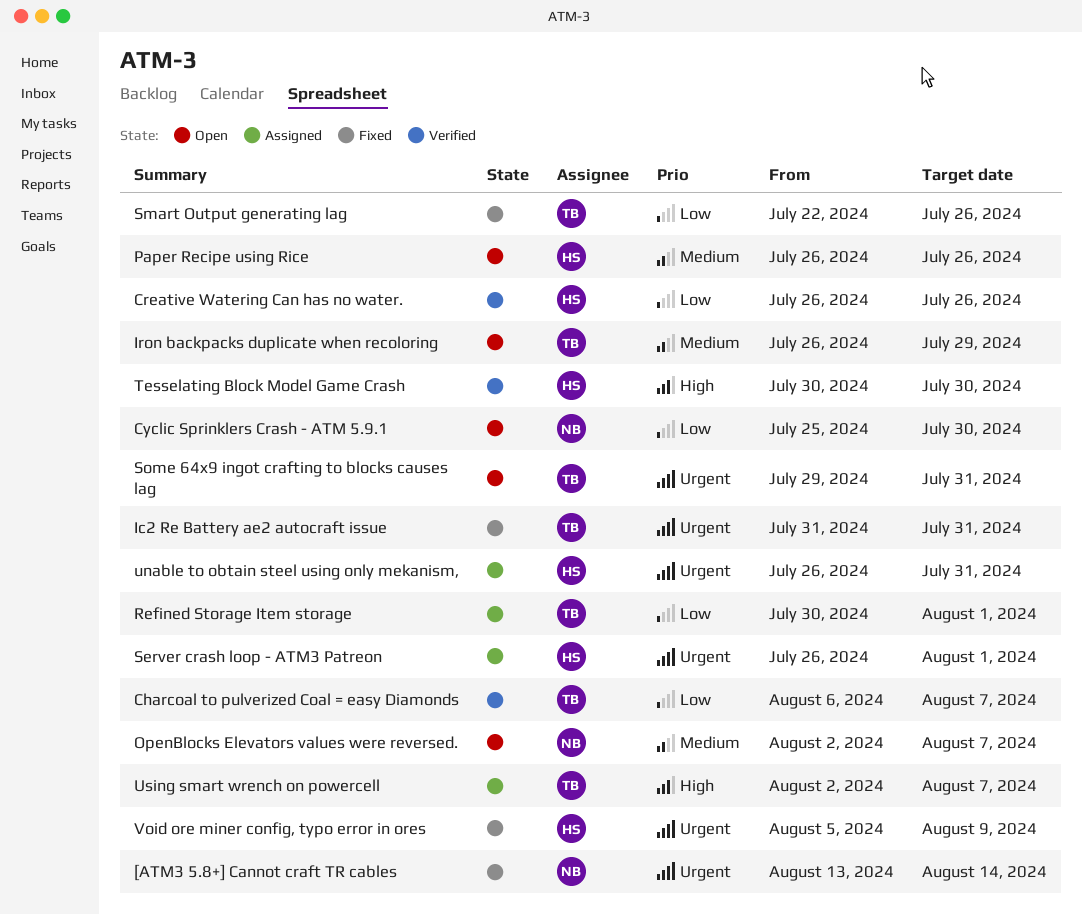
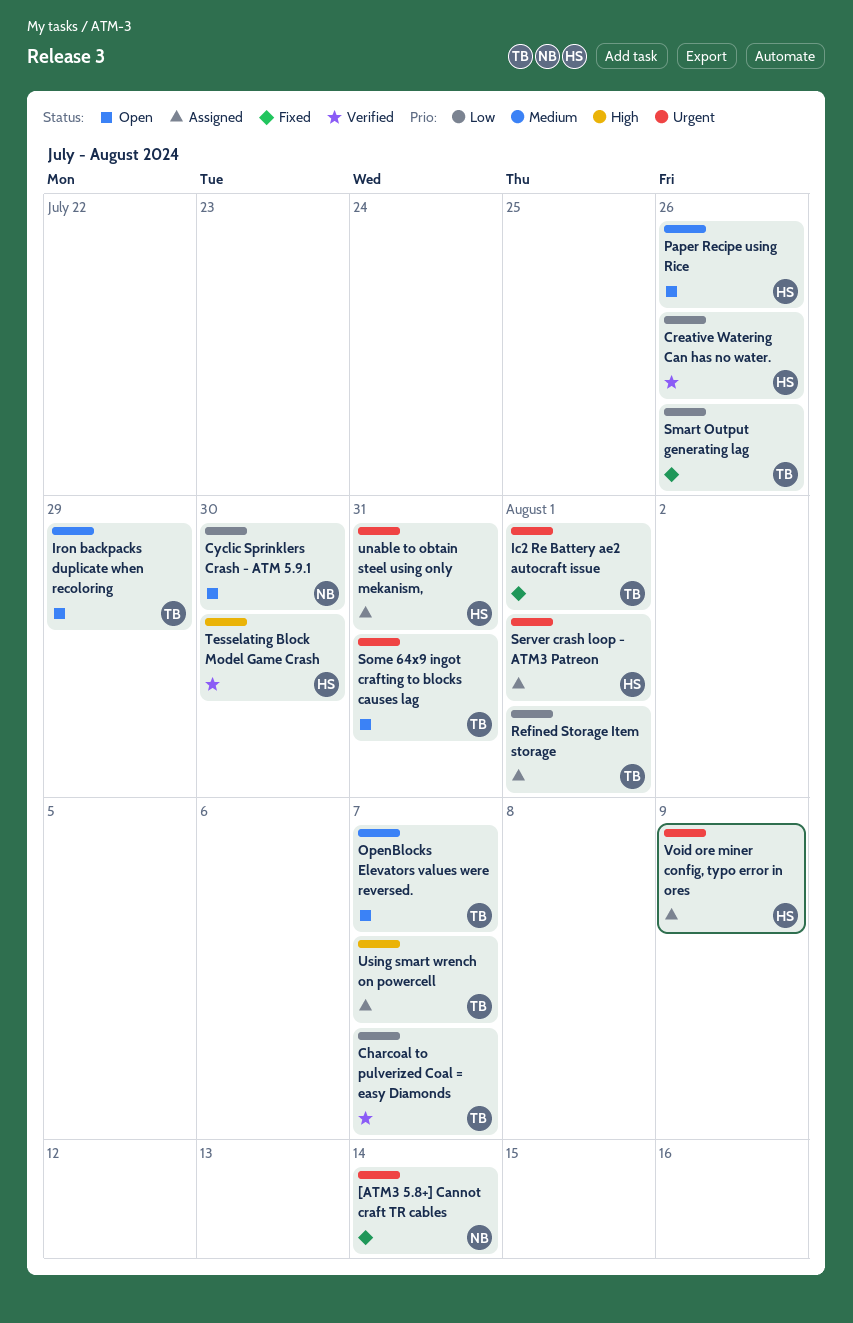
Ic2 Re Battery ae2 autocraft issue, due: Jul 31 -> Aug 1
OpenBlocks Elevators values were reversed., owner: NB -> TB
Void ore miner config, typo error in ores, status: Fixed -> Assigned

